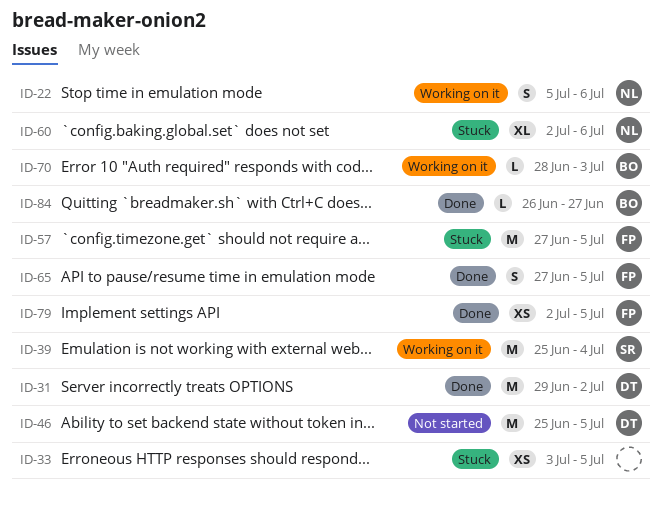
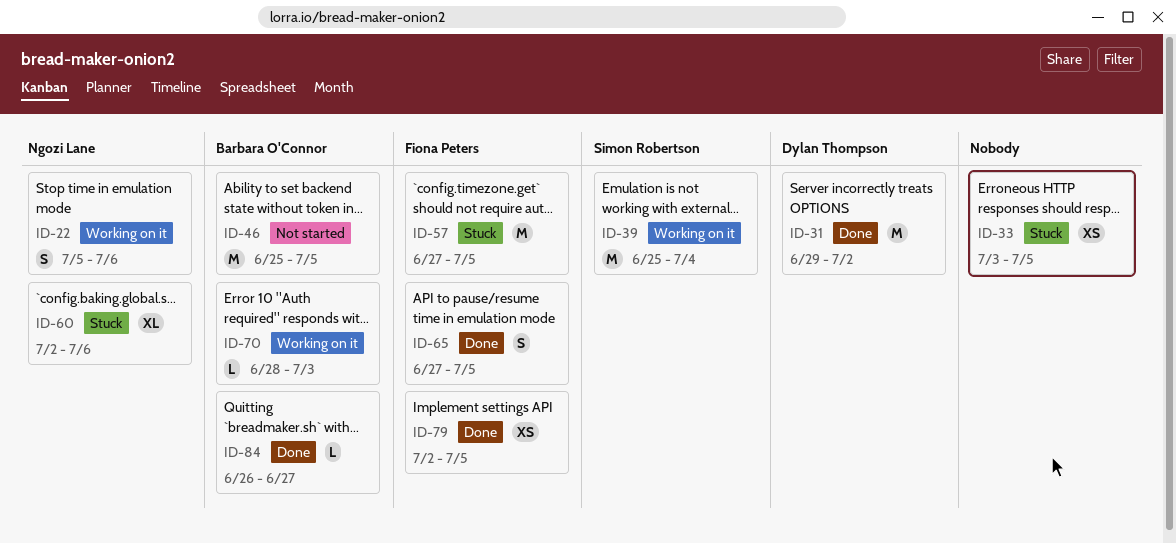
ID-46, owner: Dylan Thompson -> Barbara O'Connor

